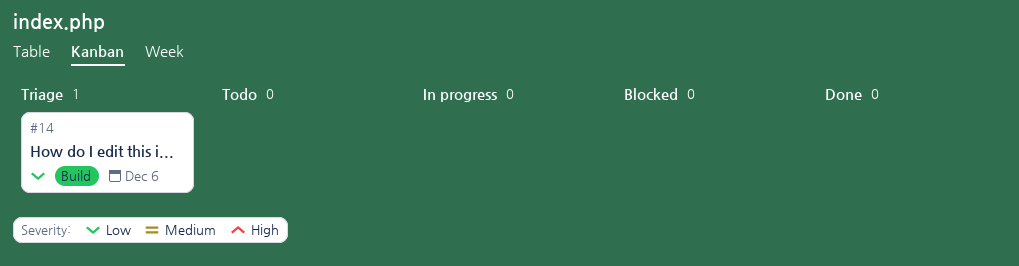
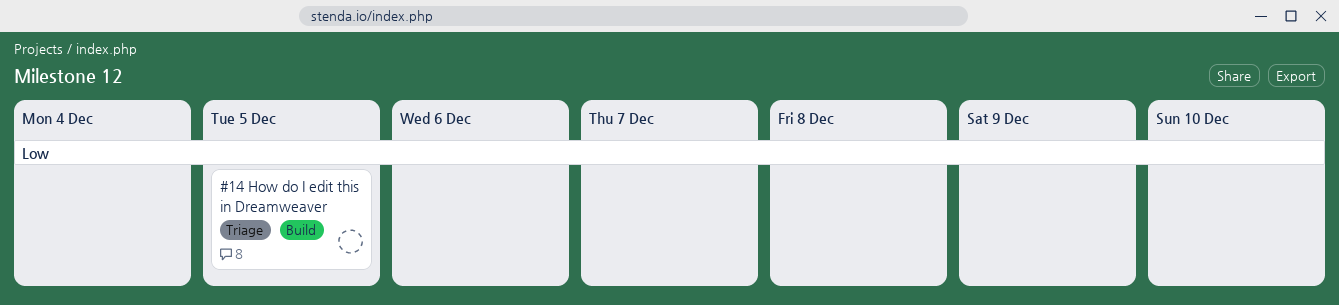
#14, due: Dec 6 -> Dec 5

